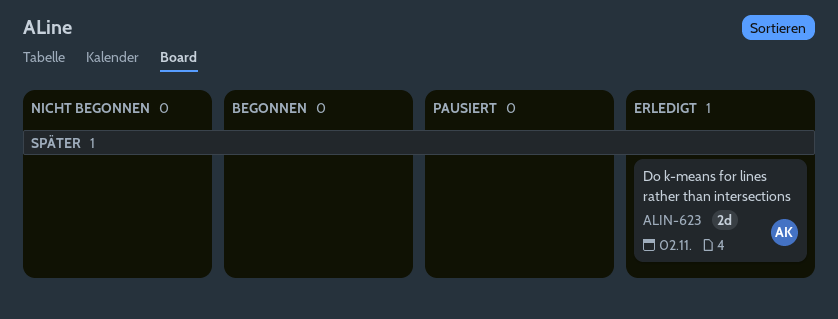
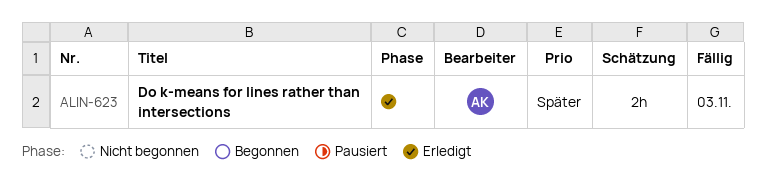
ALIN-623, estimate: 2d -> 2h
ALIN-623, due: Nov 2 -> Nov 3

